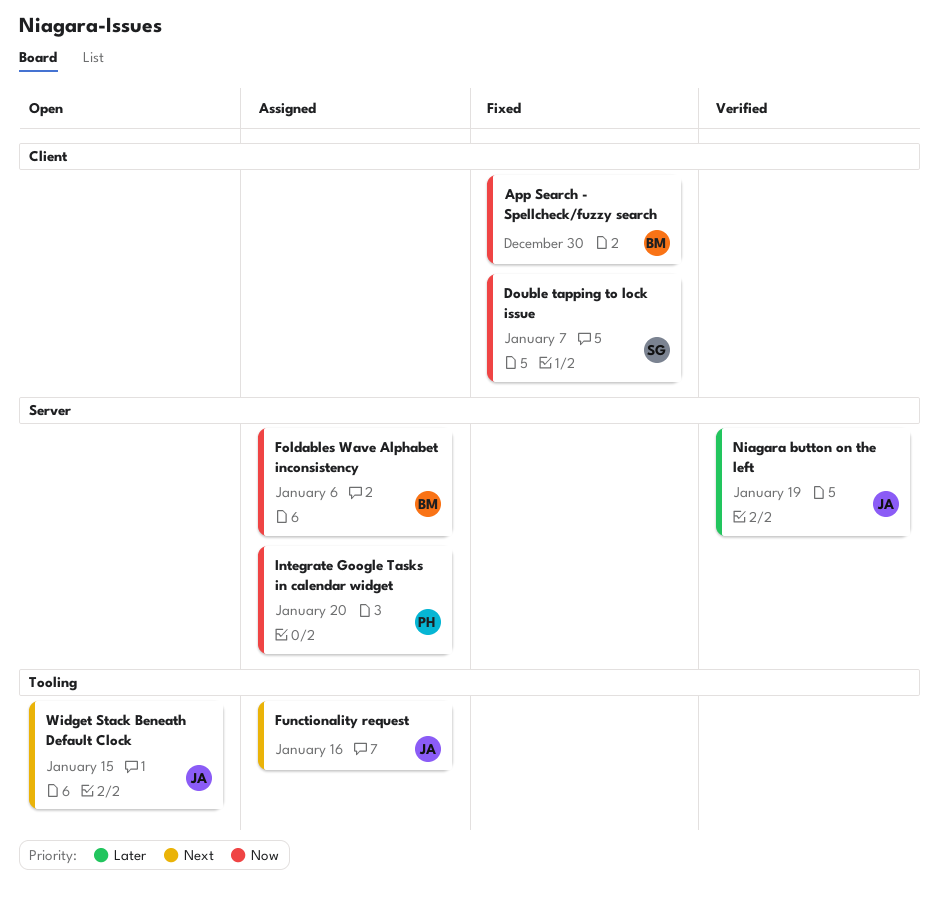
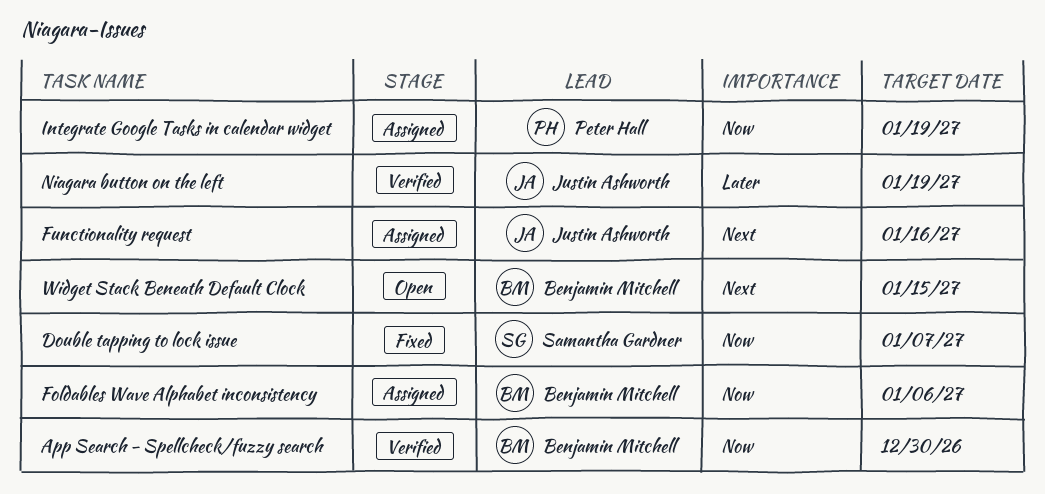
App Search - Spellcheck/fuzzy search, status: Fixed -> Verified
Integrate Google Tasks in calendar widget, due: Jan 20 -> Jan 19
Widget Stack Beneath Default Clock, owner: Justin Ashworth -> Benjamin Mitchell

